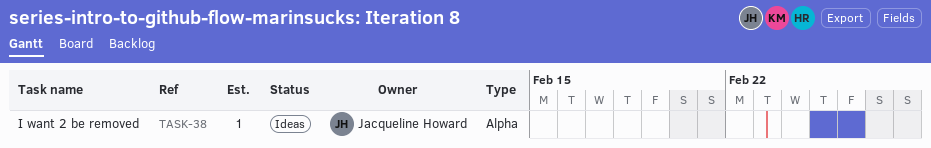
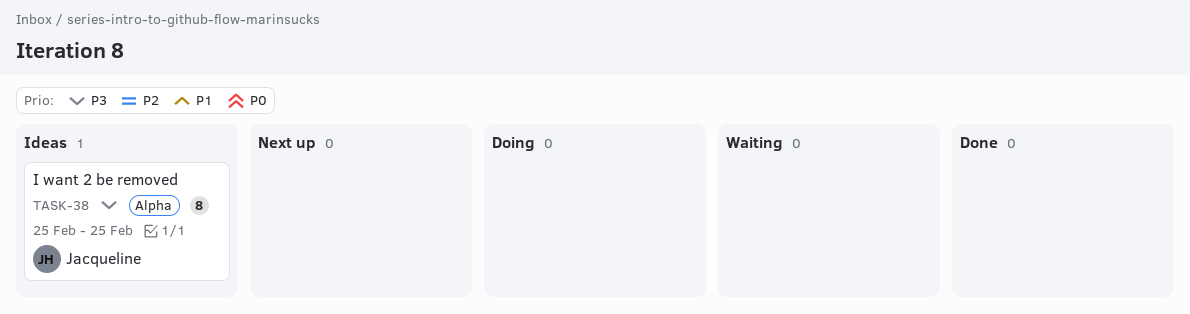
TASK-38, estimate: 1 -> 8
TASK-38, due: Feb 26 -> Feb 25

